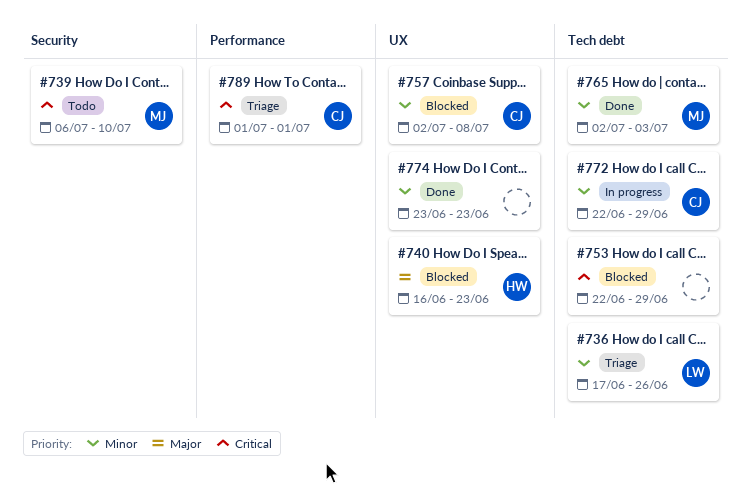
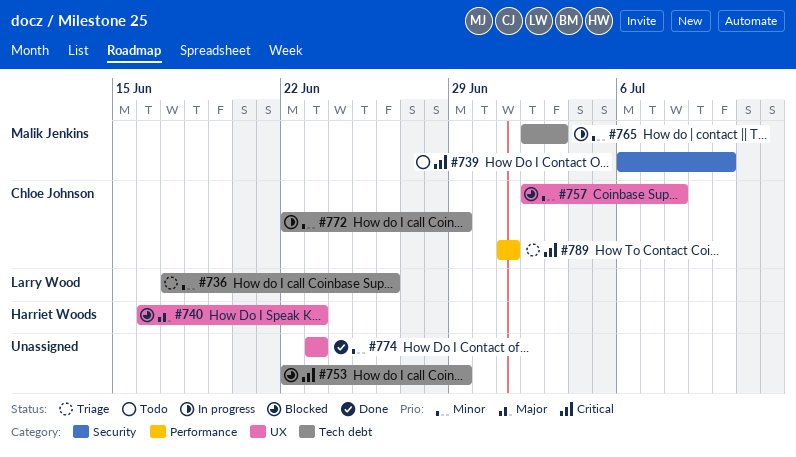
#765, status: Done -> In progress

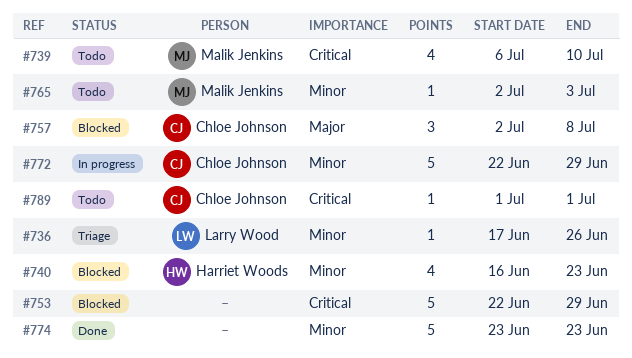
#740, priority: Major -> Minor
#757, priority: Minor -> Major
#765, status: In progress -> Todo
#789, status: Triage -> Todo

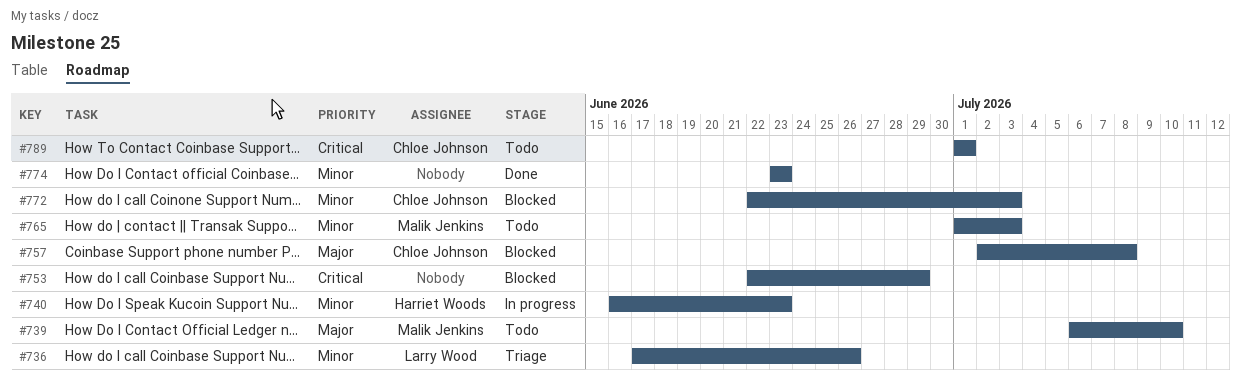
#739, priority: Critical -> Major
#740, status: Blocked -> In progress
#765, start: Jul 2 -> Jul 1
#772, status: In progress -> Blocked
#772, due: Jun 29 -> Jul 3

